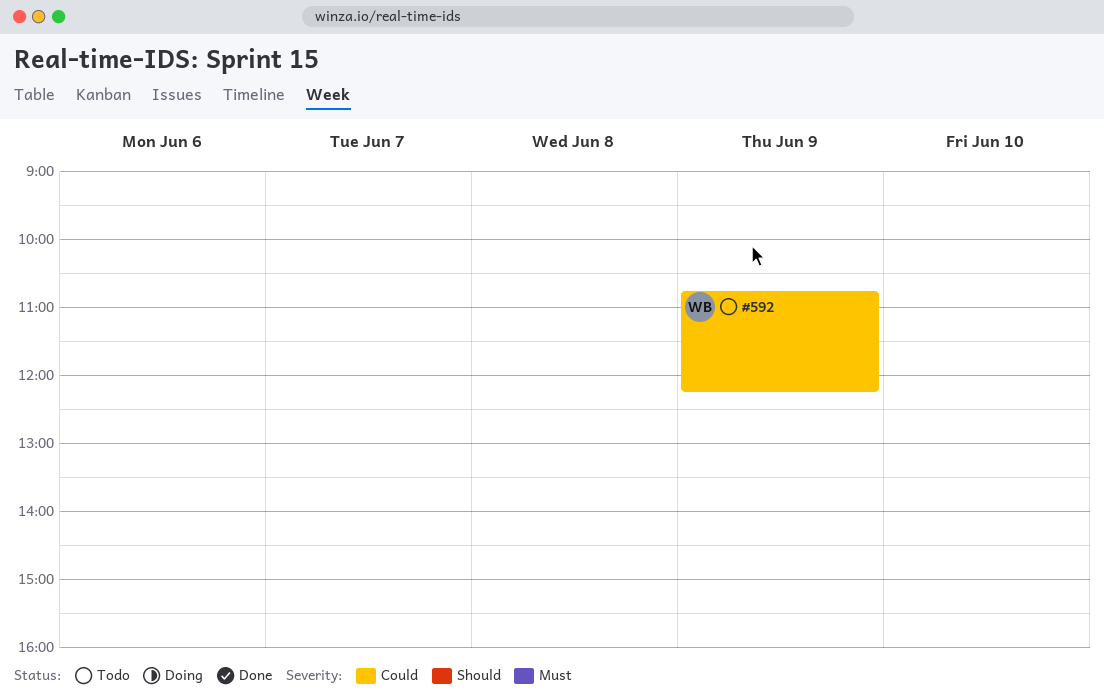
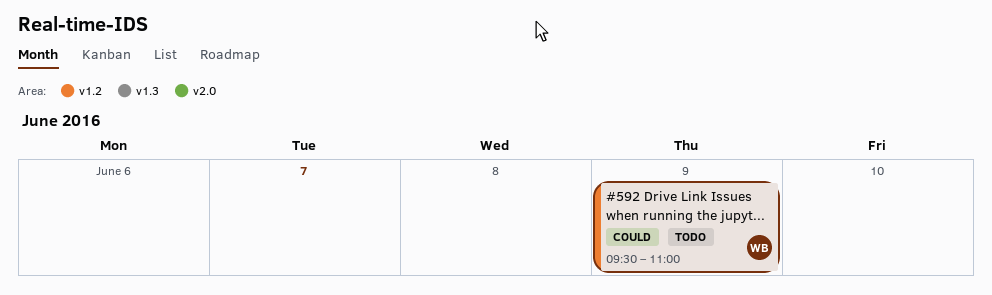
#592, begins: 10:45 -> 09:30
#592, ends: 12:15 -> 11:00

